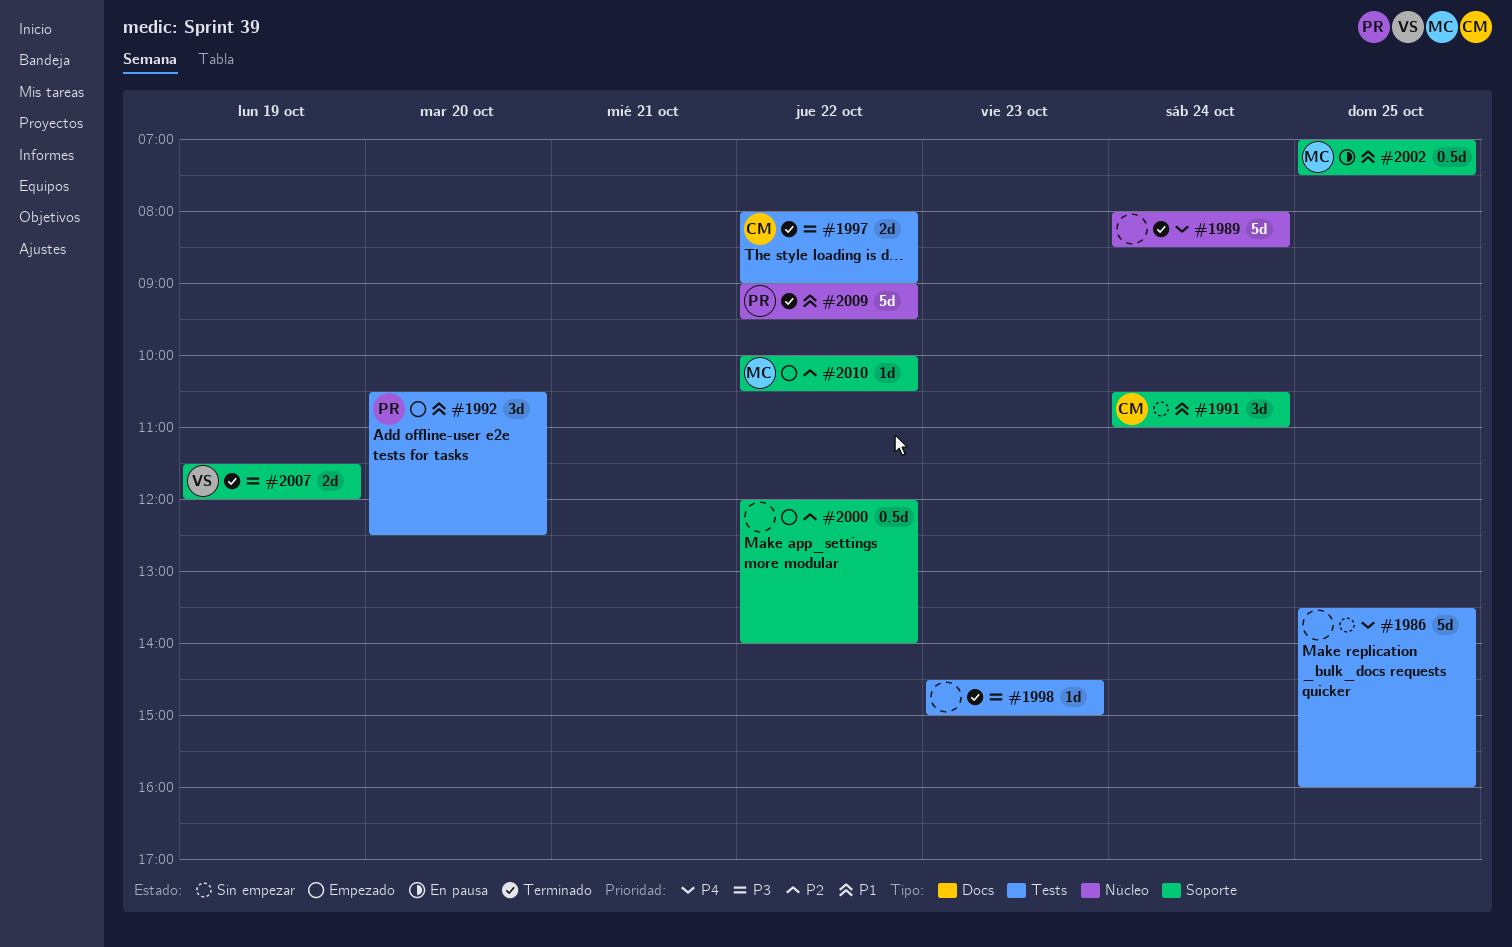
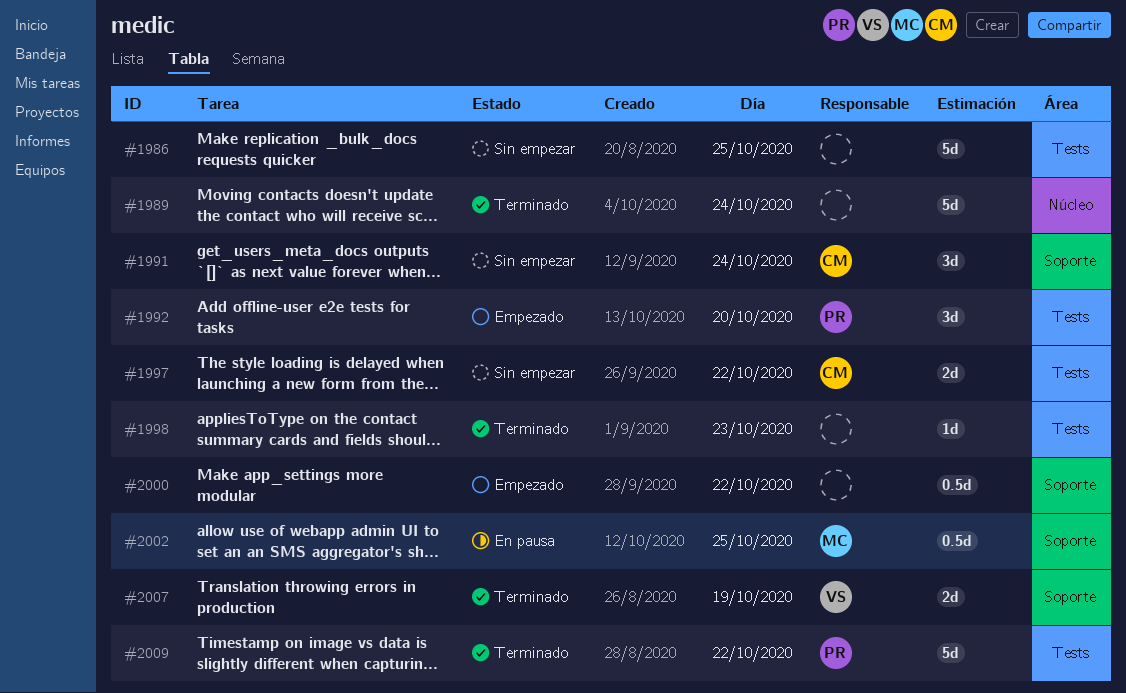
#1997, status: Terminado -> Sin empezar
#2009, label: Núcleo -> Tests
#2010: present -> none

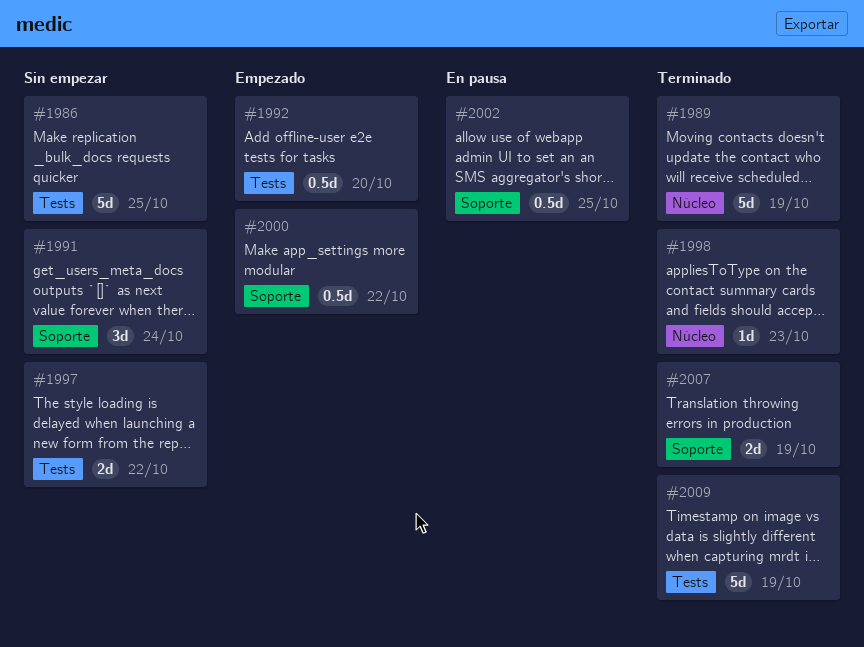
#1989, day: Oct 24 -> Oct 19
#1992, estimate: 3d -> 0.5d
#1998, label: Tests -> Núcleo
#2009, day: Oct 22 -> Oct 19

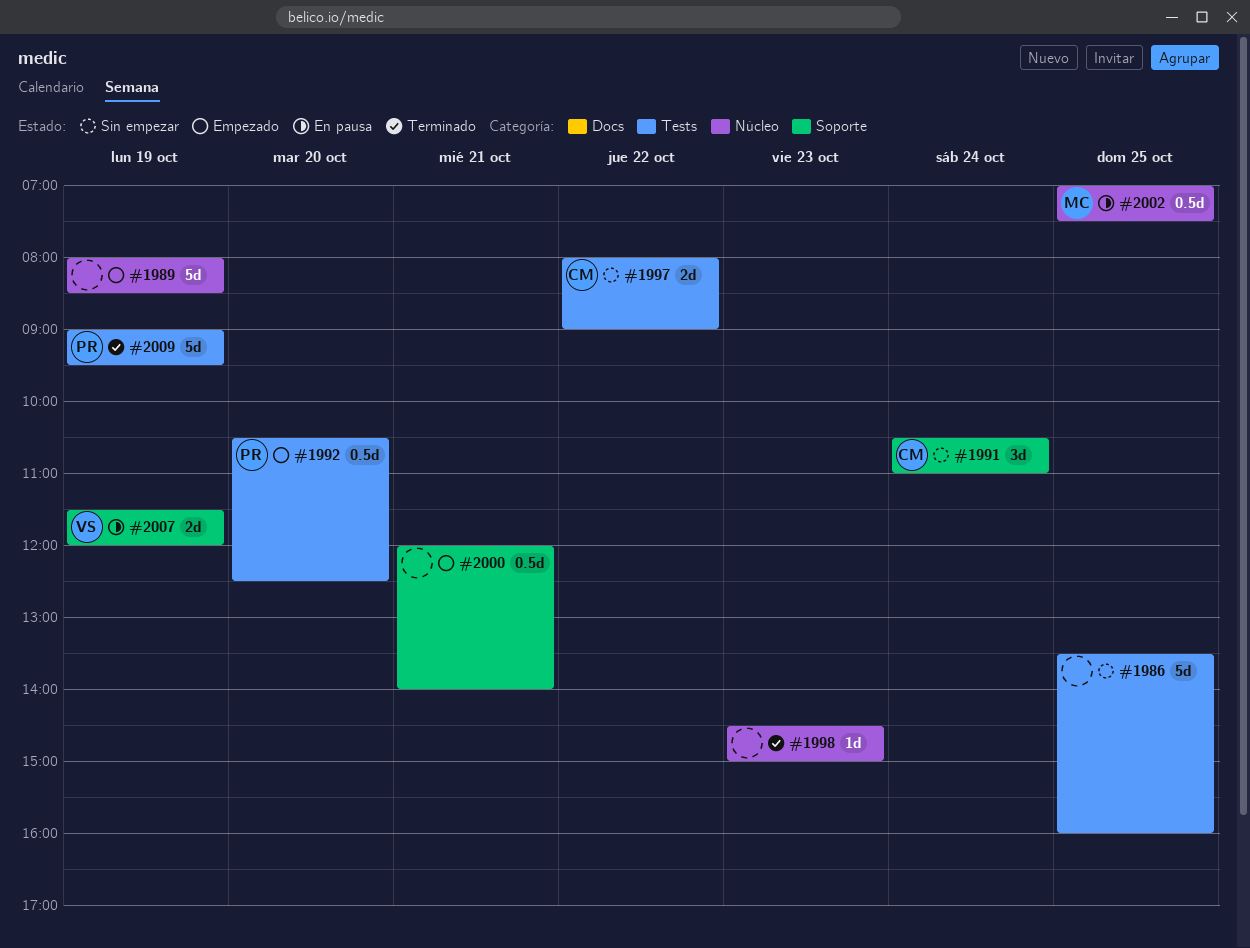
#1989, status: Terminado -> Empezado
#2000, day: Oct 22 -> Oct 21
#2002, label: Soporte -> Núcleo
#2007, status: Terminado -> En pausa

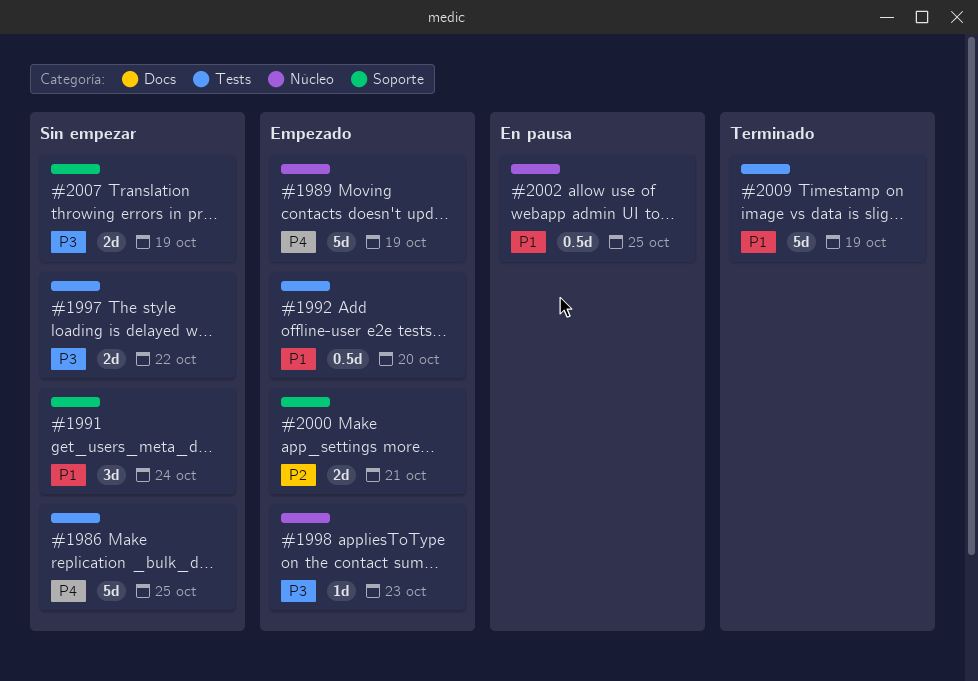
#1998, status: Terminado -> Empezado
#2000, estimate: 0.5d -> 2d
#2007, status: En pausa -> Sin empezar

